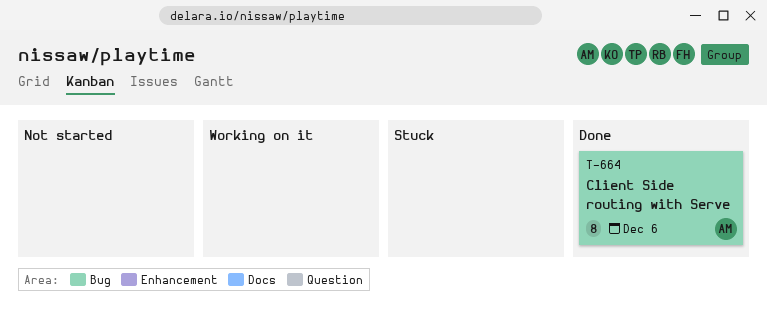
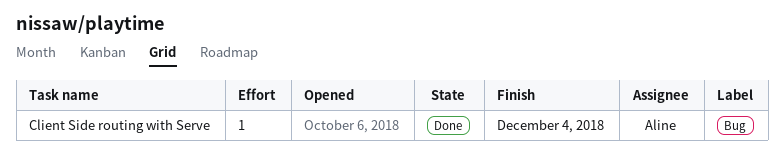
Client Side routing with Serve, estimate: 8 -> 1
Client Side routing with Serve, due: Dec 6 -> Dec 4

